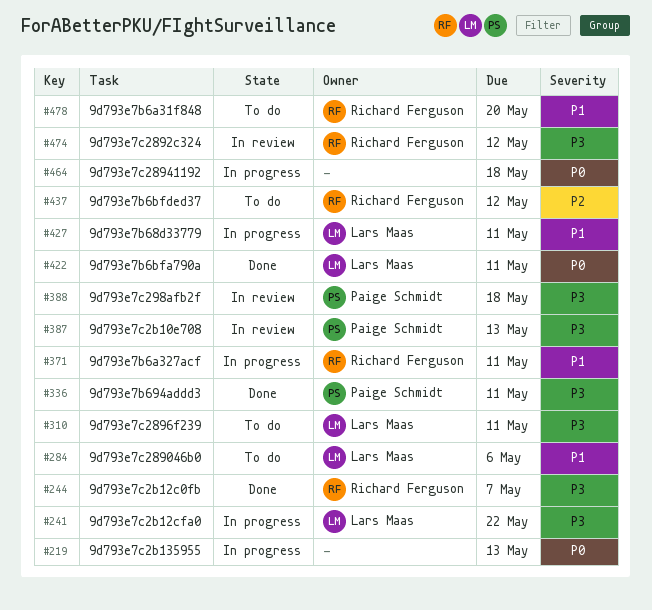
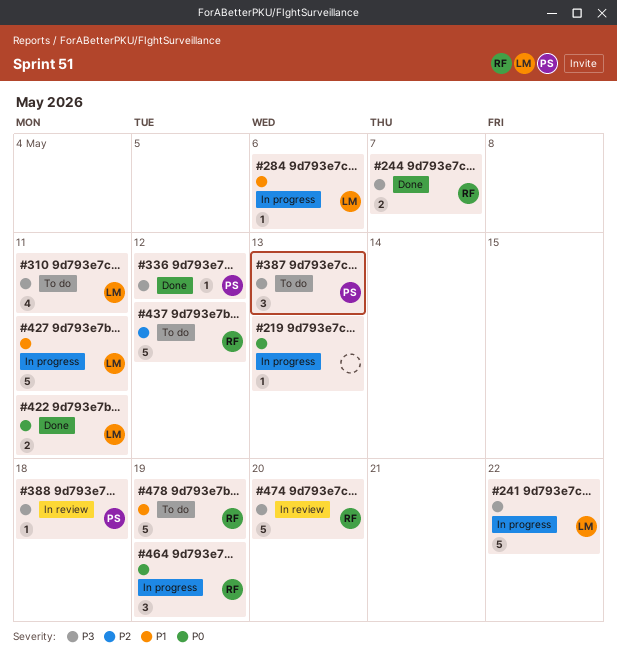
#284, status: To do -> In progress
#336, due: May 11 -> May 12
#371: present -> none
#387, status: In review -> To do
#464, owner: none -> Richard Ferguson
#464, due: May 18 -> May 19
#474, due: May 12 -> May 20
#478, due: May 20 -> May 19

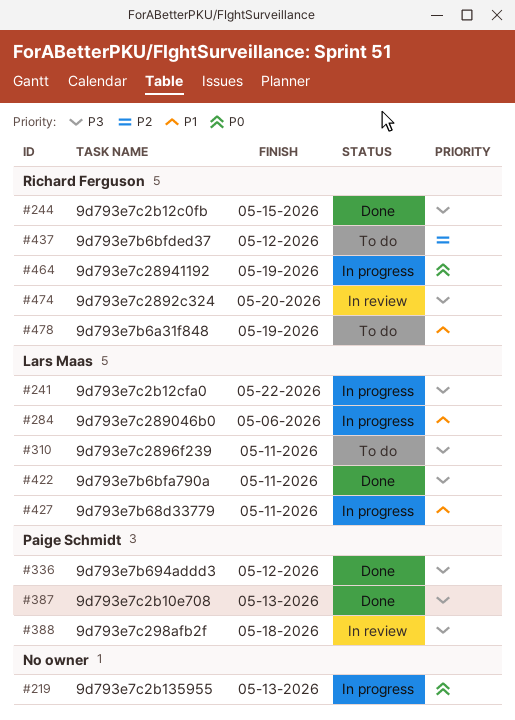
#244, due: May 7 -> May 15
#387, status: To do -> Done
#422, priority: P0 -> P3

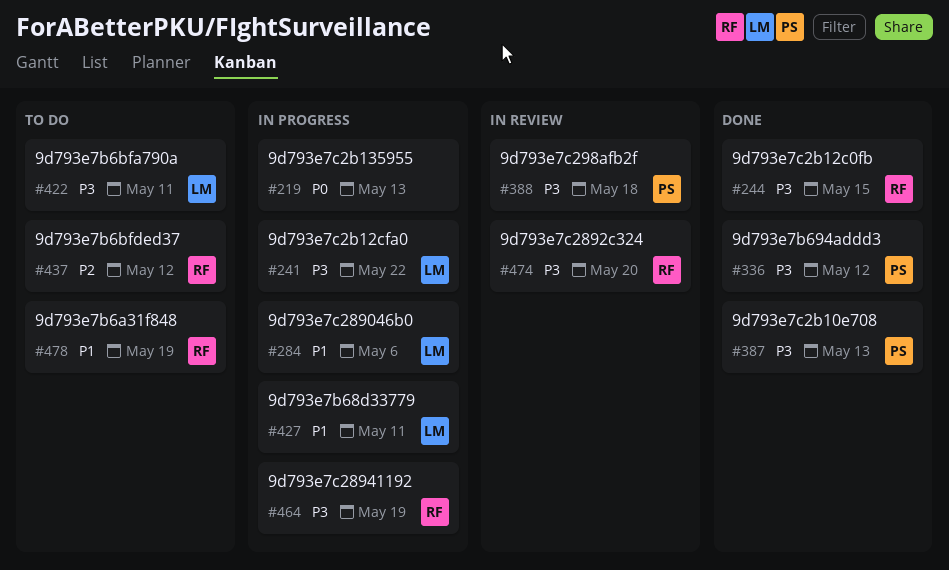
#310: present -> none
#422, status: Done -> To do
#464, priority: P0 -> P3

